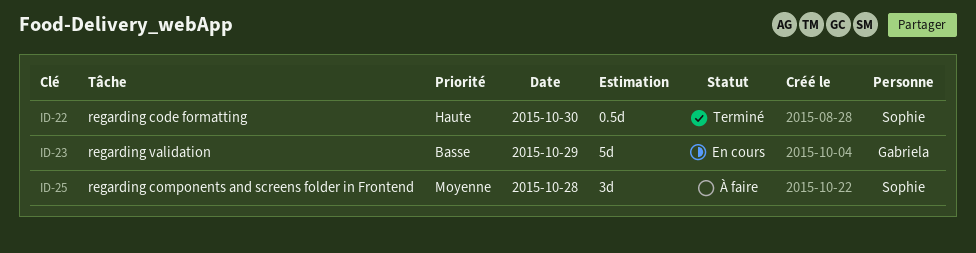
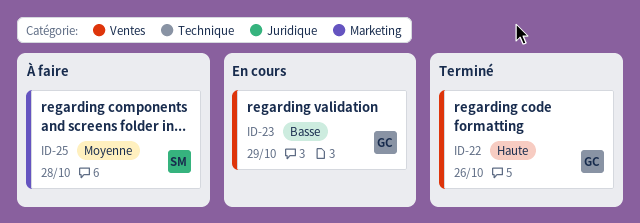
ID-22, owner: Sophie -> Gabriela
ID-22, day: Oct 30 -> Oct 26

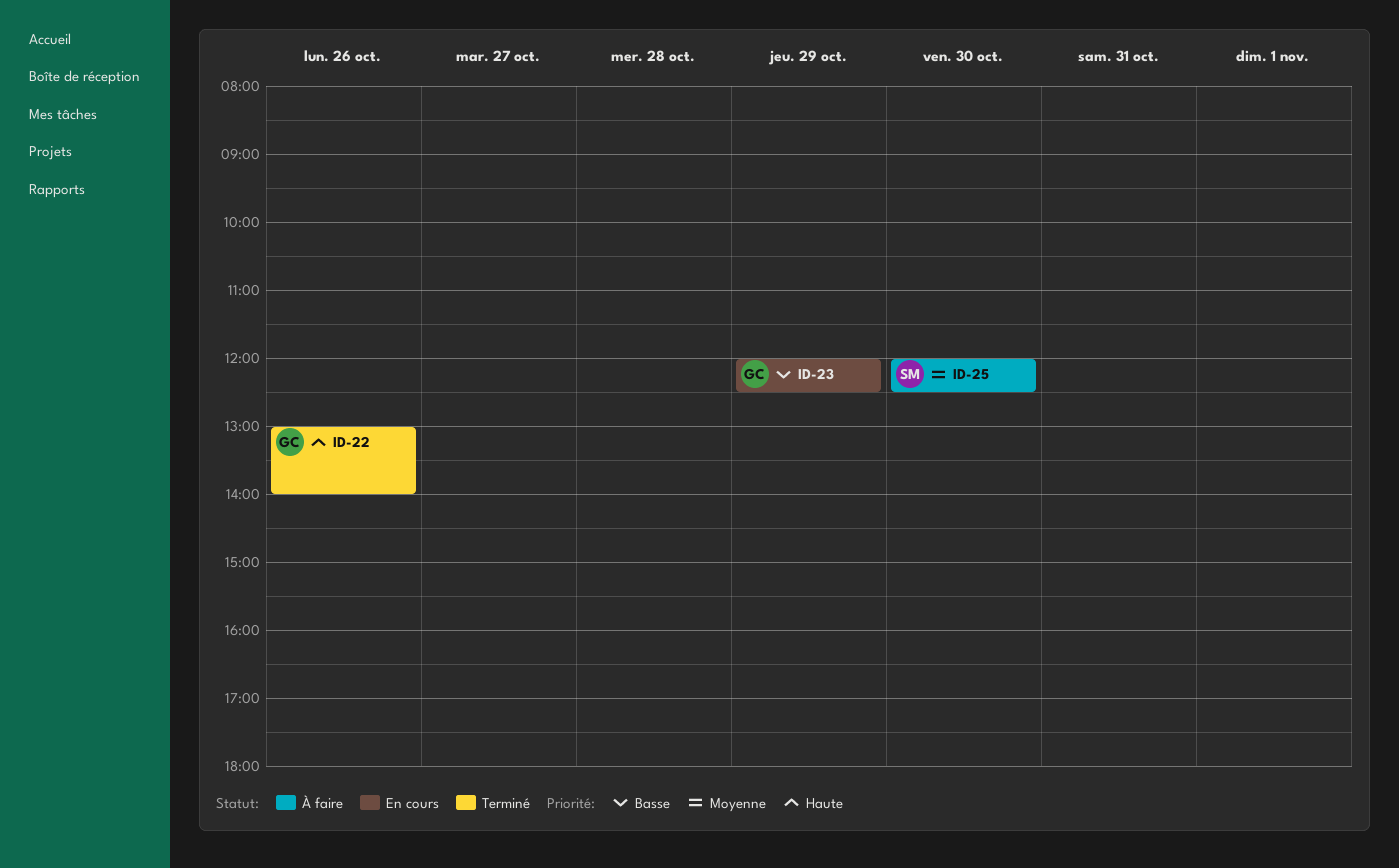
ID-25, day: Oct 28 -> Oct 30

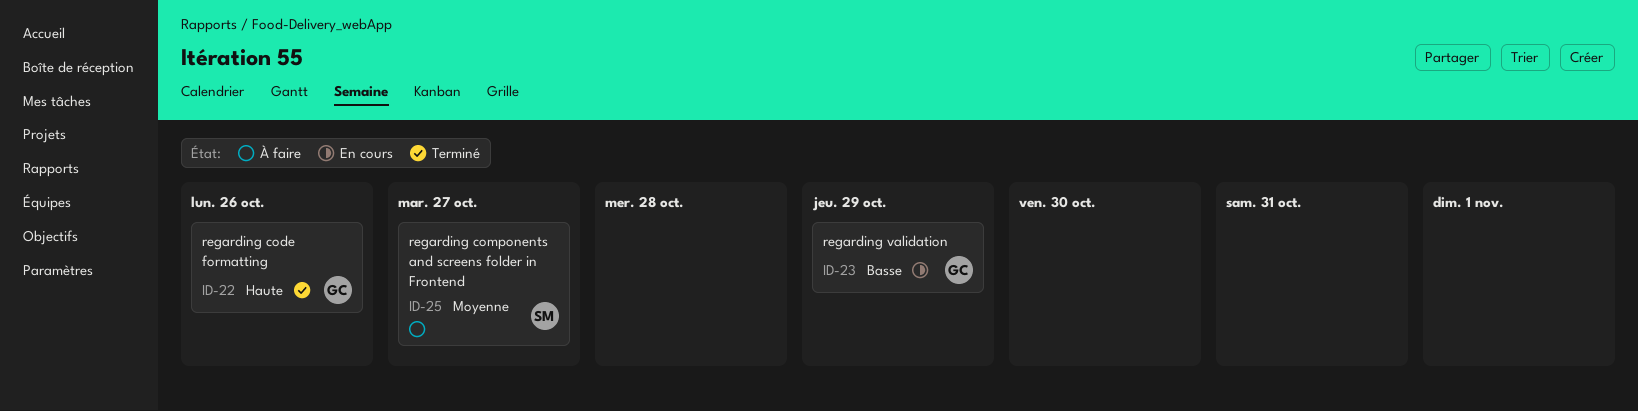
ID-25, day: Oct 30 -> Oct 27

